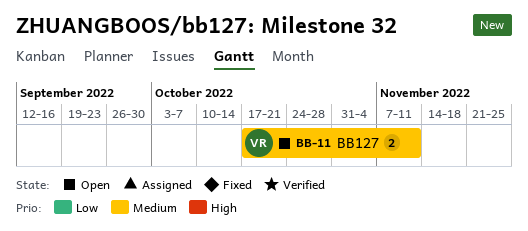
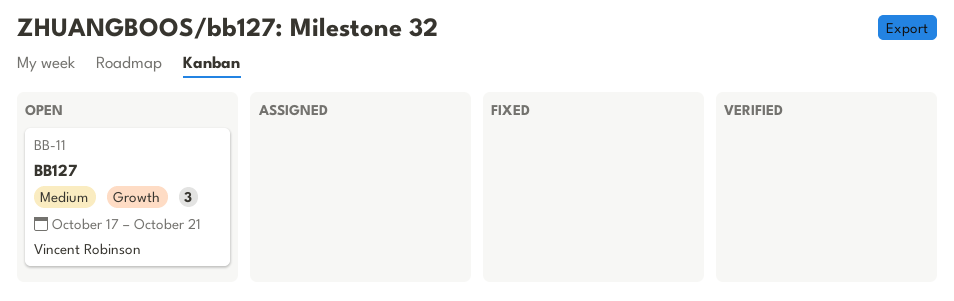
BB-11, estimate: 2 -> 3
BB-11, due: Nov 11 -> Oct 21

